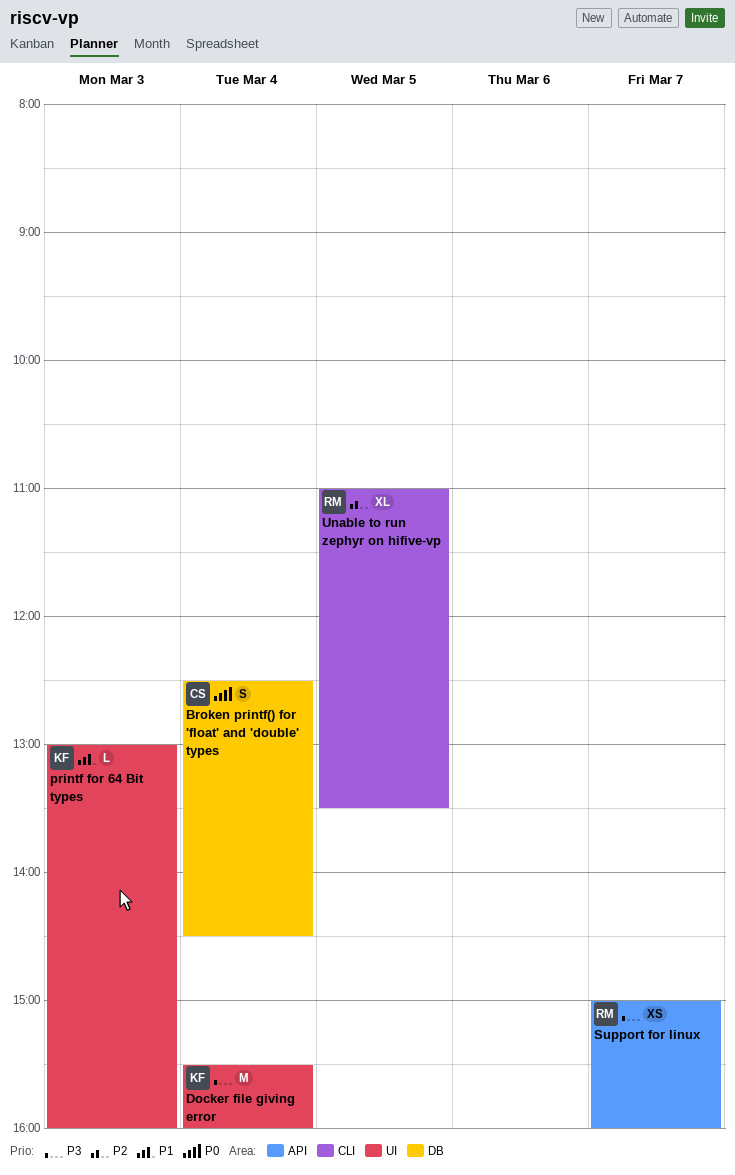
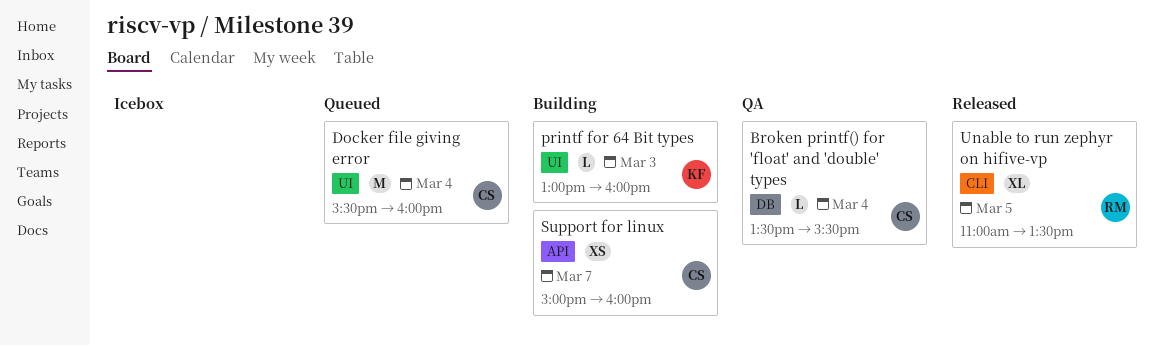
Broken printf() for 'float' and 'double' types, estimate: S -> L
Broken printf() for 'float' and 'double' types, begins: 12:30 -> 13:30
Broken printf() for 'float' and 'double' types, ends: 14:30 -> 15:30
Docker file giving error, owner: KF -> CS
Support for linux, owner: RM -> CS

